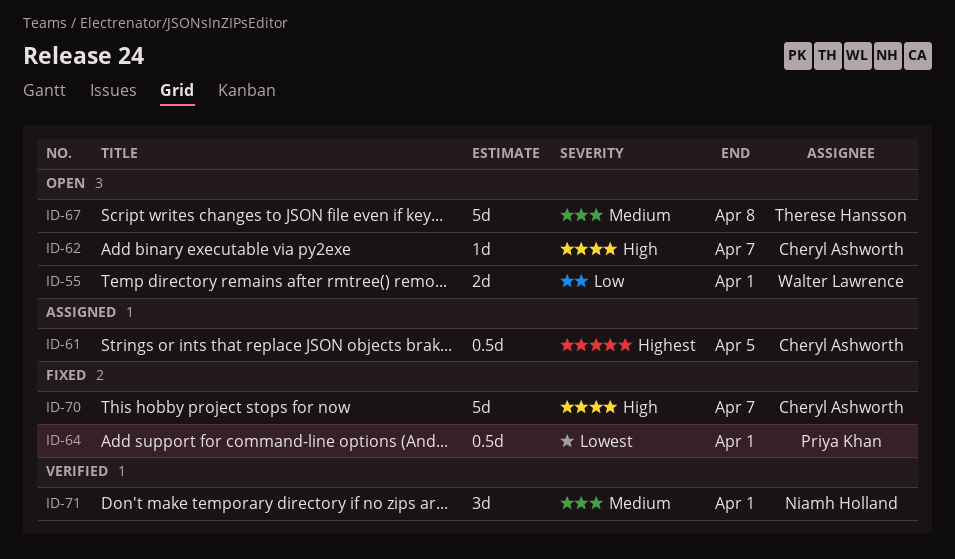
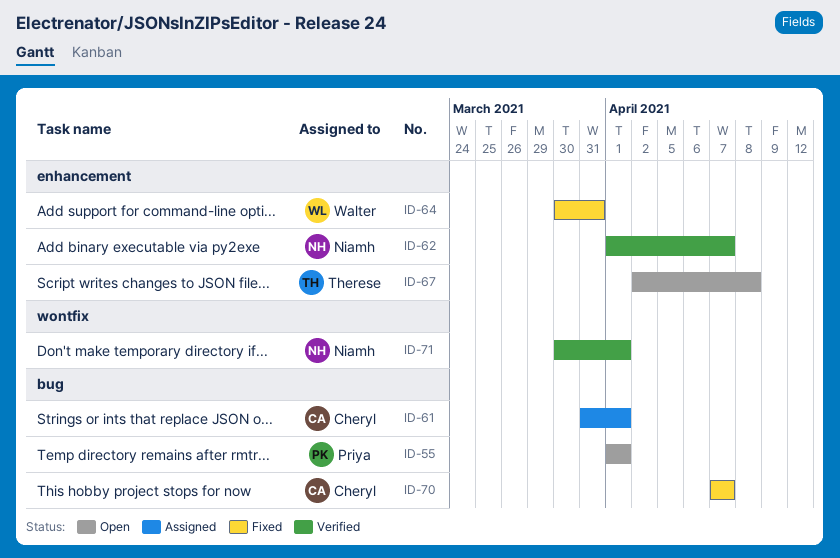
ID-55, owner: Walter Lawrence -> Priya Khan
ID-61, due: Apr 5 -> Apr 1
ID-62, status: Open -> Verified
ID-62, owner: Cheryl Ashworth -> Niamh Holland
ID-64, owner: Priya Khan -> Walter Lawrence
ID-64, due: Apr 1 -> Mar 31

